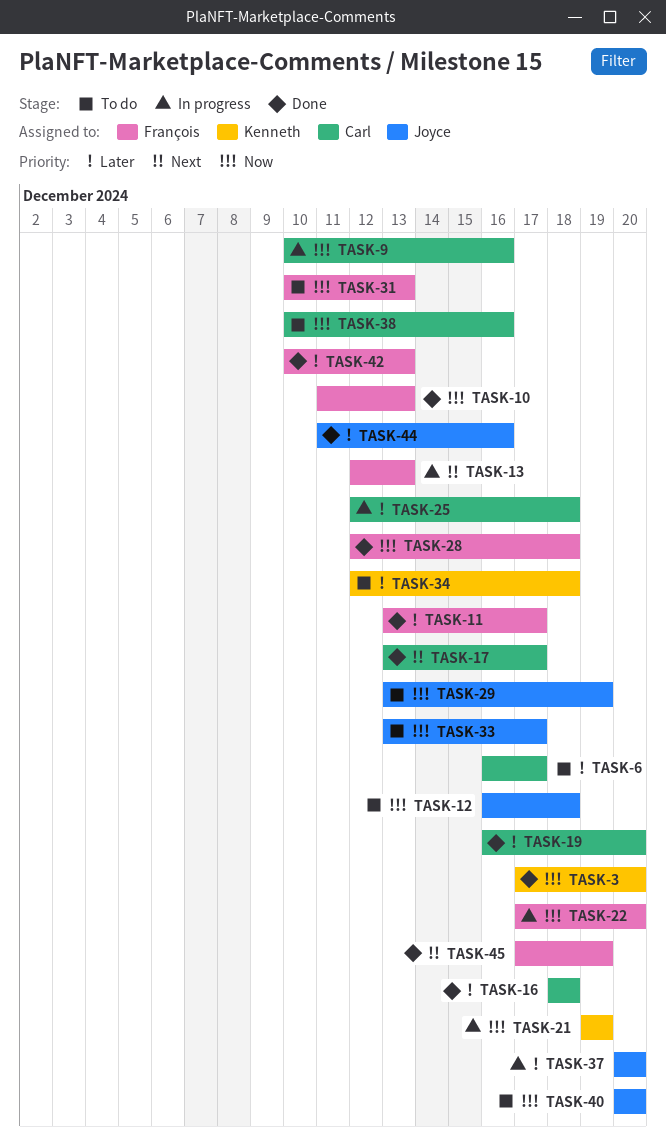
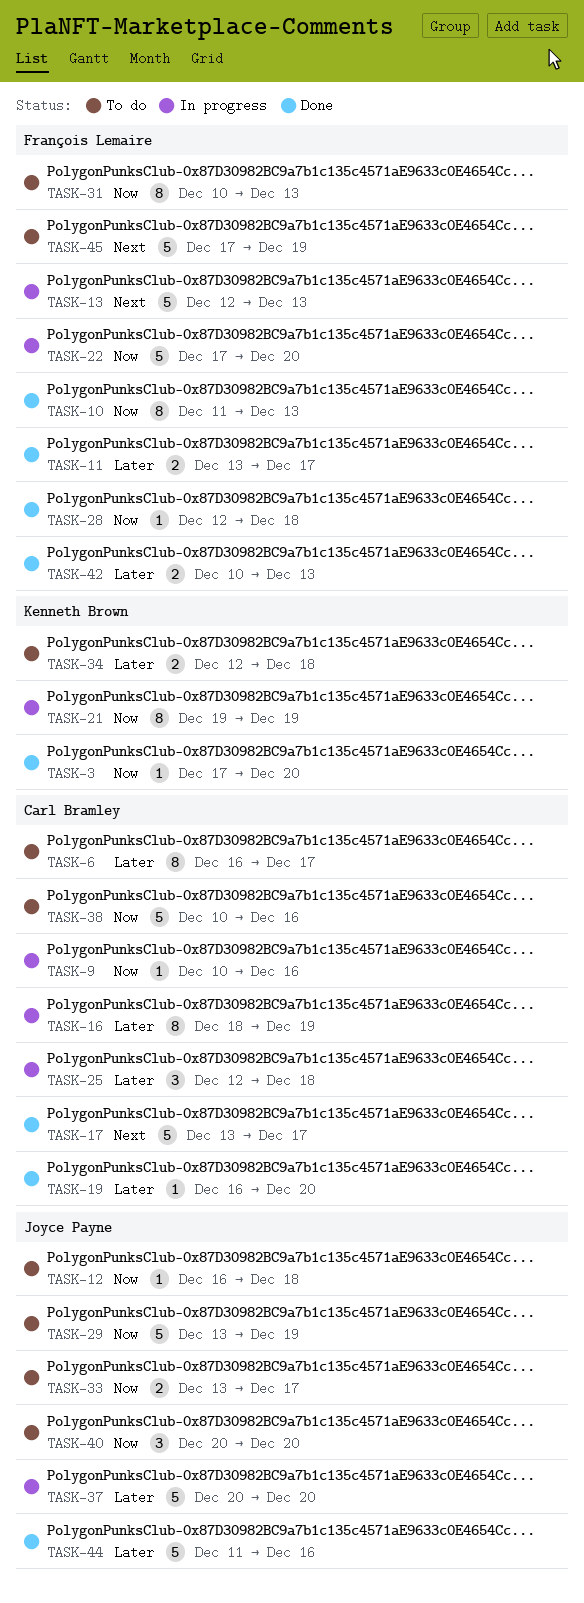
TASK-16, status: Done -> In progress
TASK-16, due: Dec 18 -> Dec 19
TASK-45, status: Done -> To do

